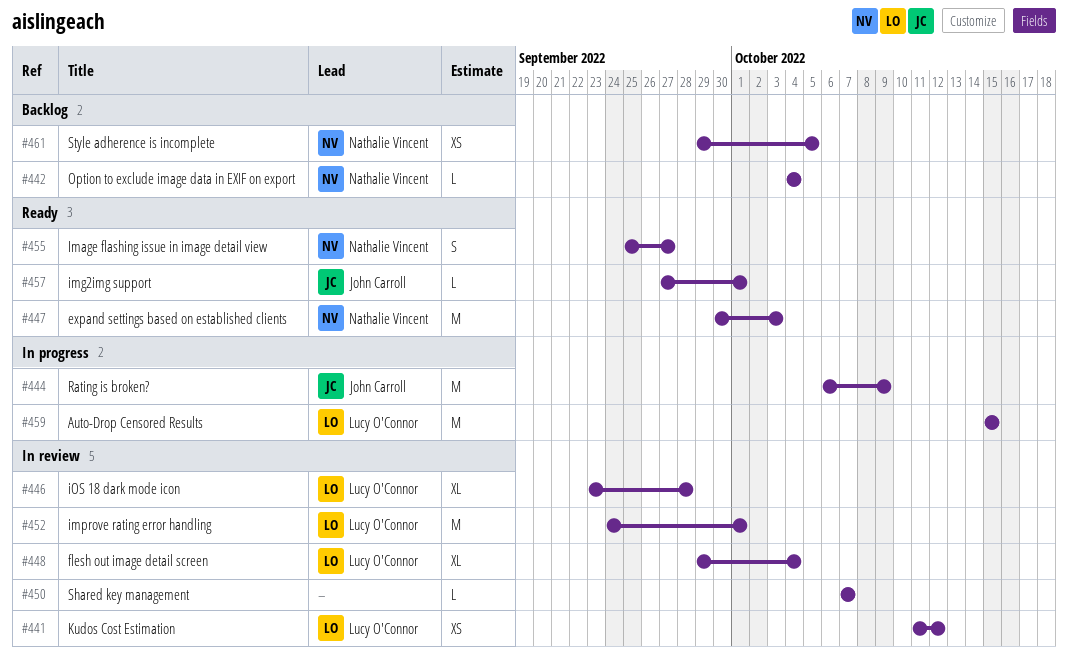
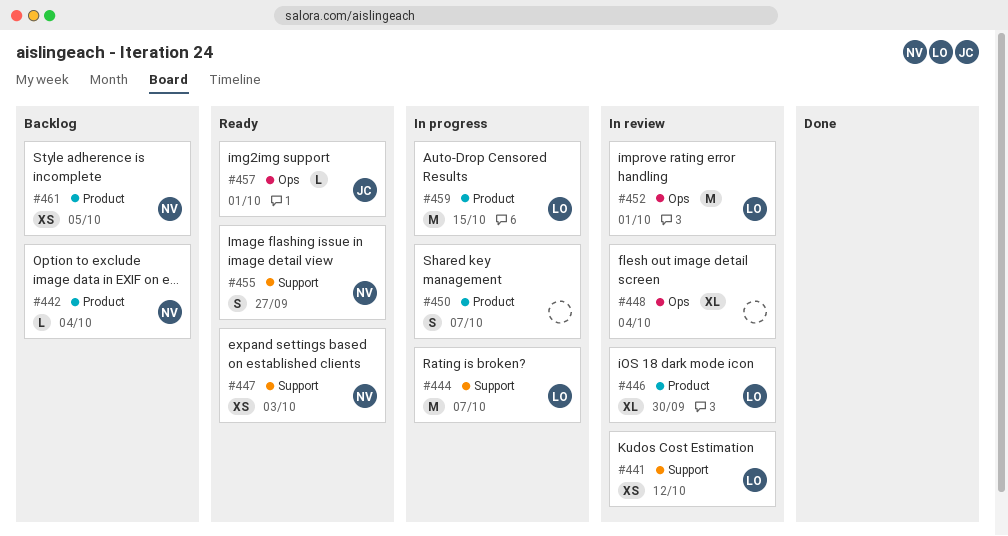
#444, owner: John Carroll -> Lucy O'Connor
#444, due: Oct 9 -> Oct 7
#446, due: Sep 28 -> Sep 30
#447, estimate: M -> XS
#448, owner: Lucy O'Connor -> none
#450, status: In review -> In progress
#450, estimate: L -> S

